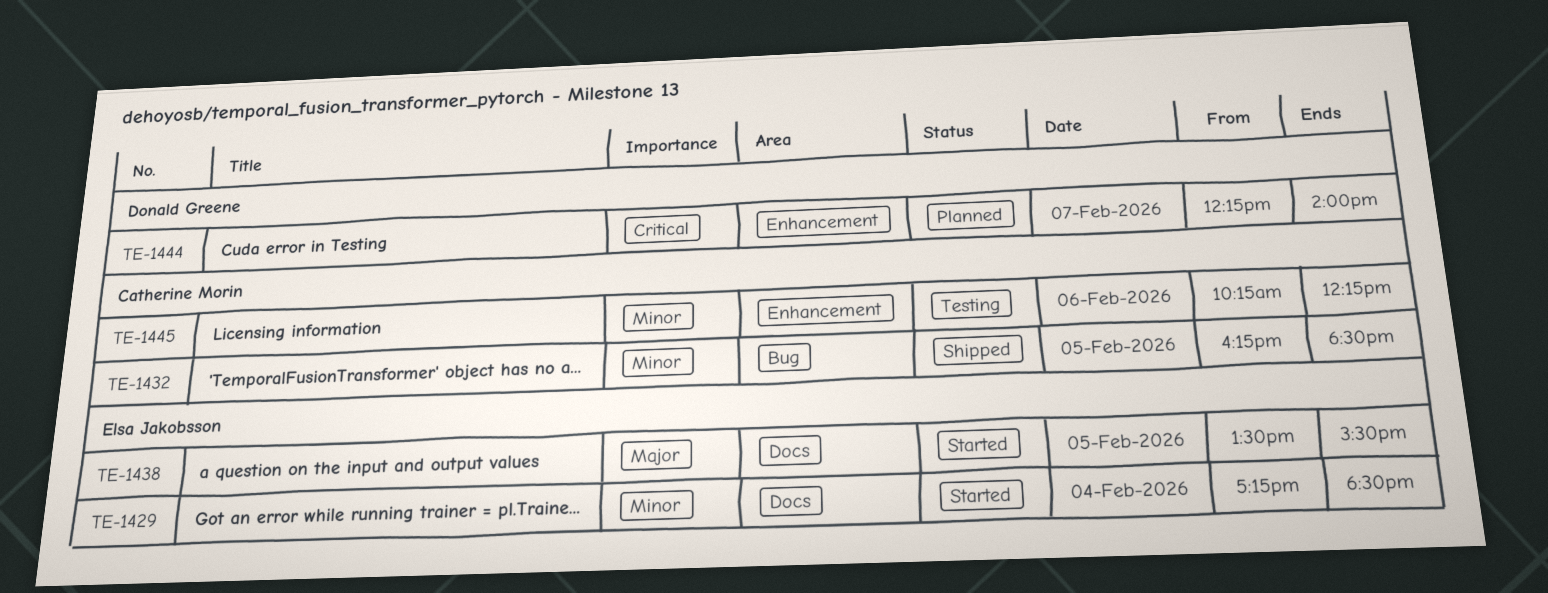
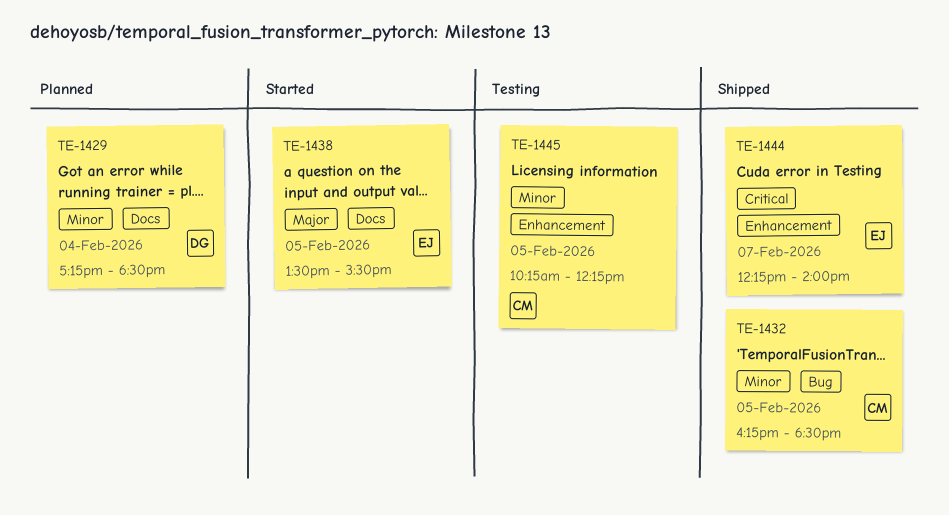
TE-1429, status: Started -> Planned
TE-1429, owner: Elsa Jakobsson -> Donald Greene
TE-1444, status: Planned -> Shipped
TE-1444, owner: Donald Greene -> Elsa Jakobsson
TE-1445, day: Feb 6 -> Feb 5

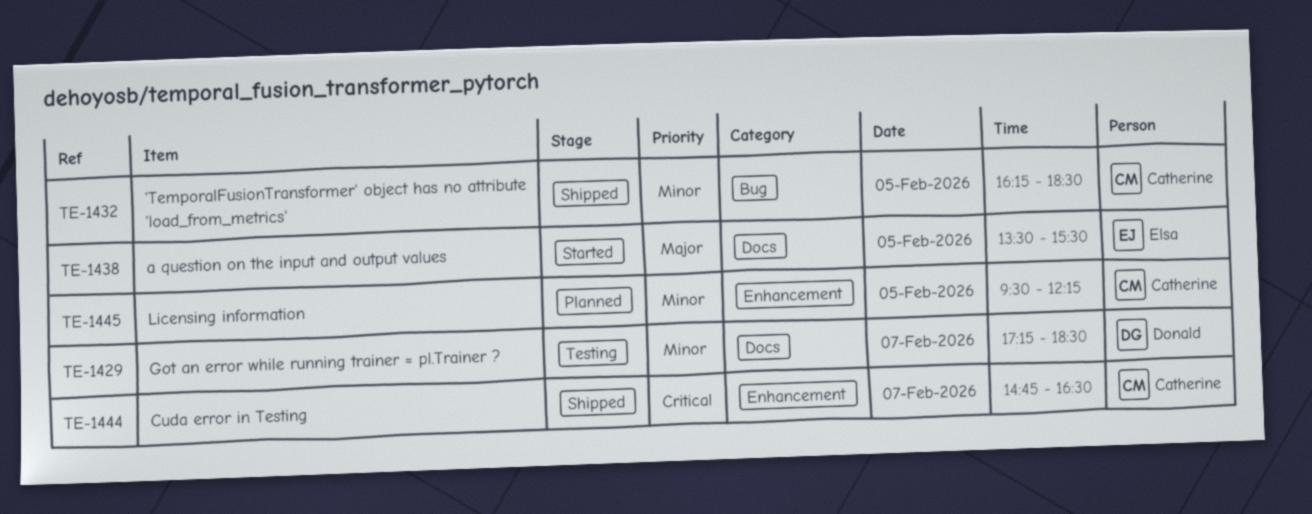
TE-1429, status: Planned -> Testing
TE-1429, day: Feb 4 -> Feb 7
TE-1444, owner: Elsa -> Catherine
TE-1444, begins: 12:15 -> 14:45
TE-1444, ends: 14:00 -> 16:30
TE-1445, status: Testing -> Planned
TE-1445, begins: 10:15 -> 09:30

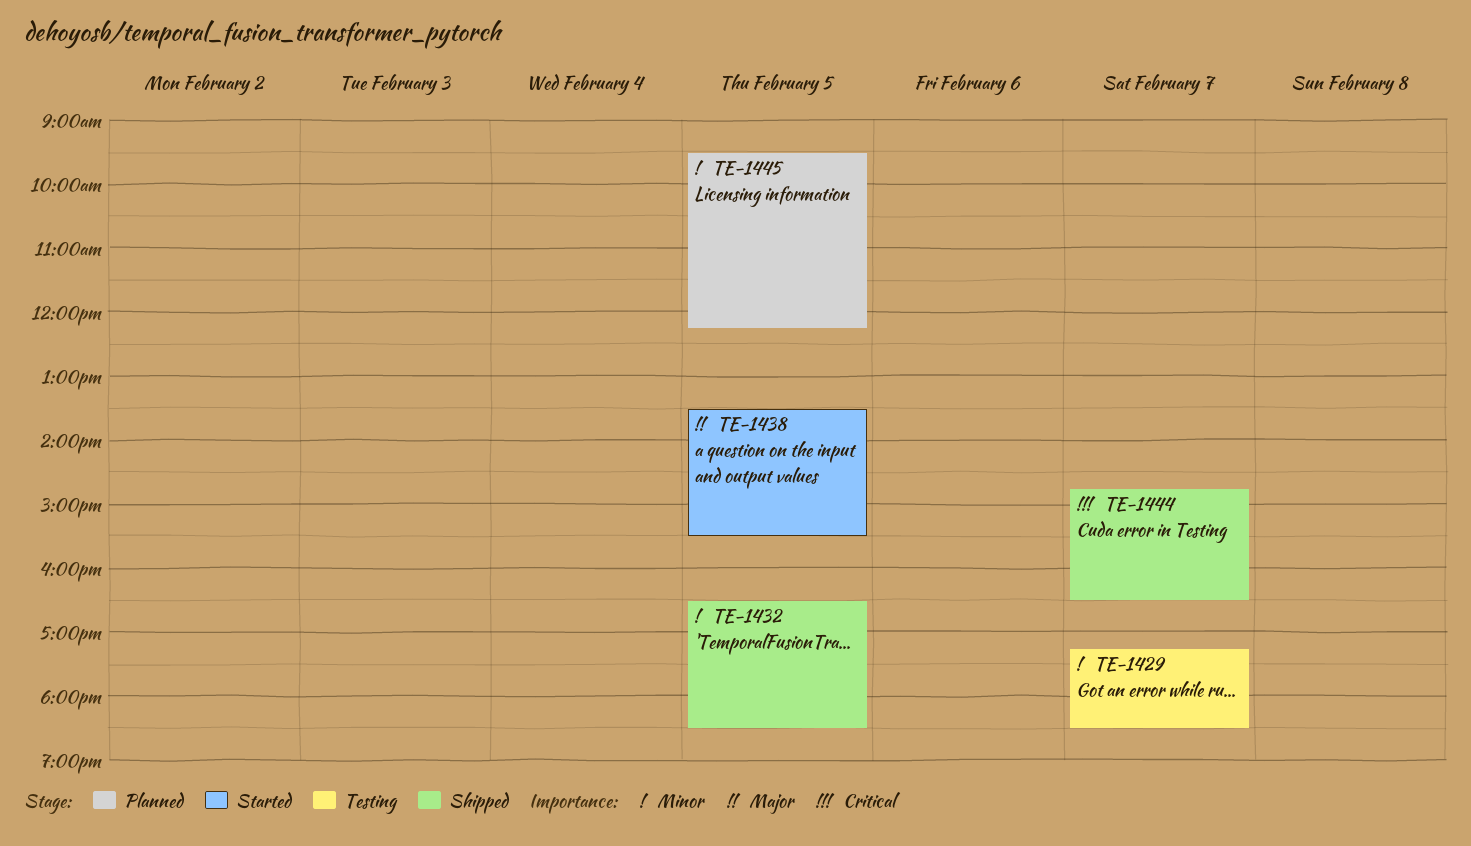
TE-1432, begins: 16:15 -> 16:30

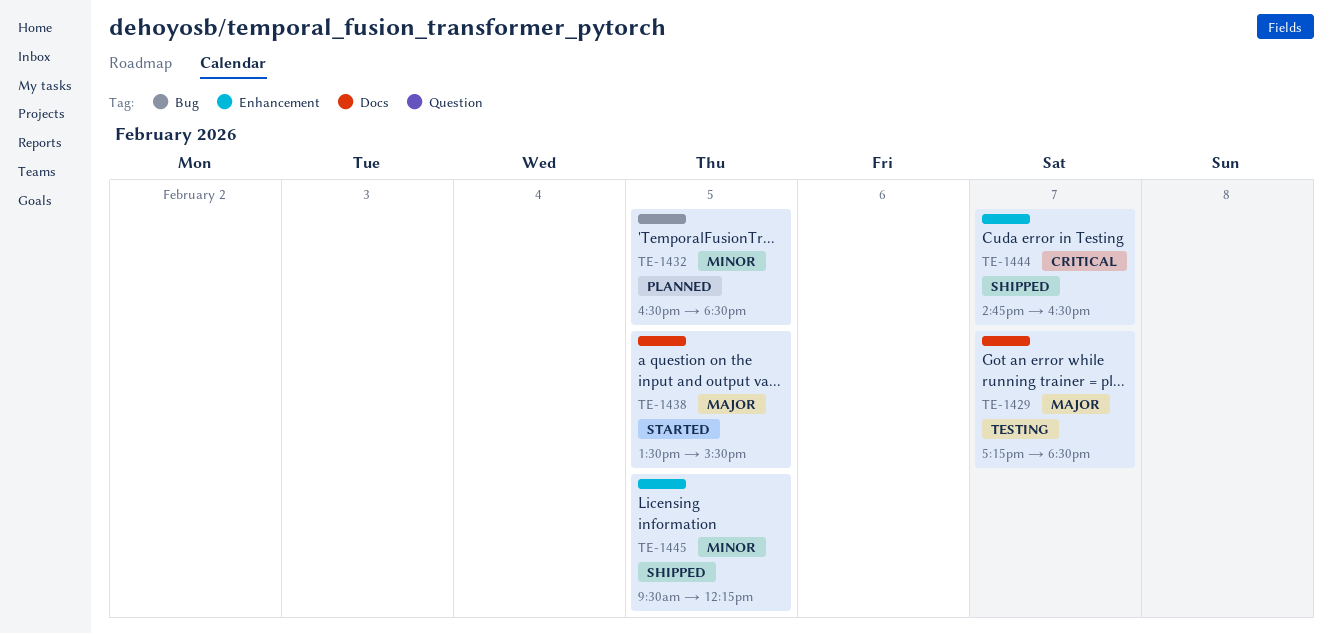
TE-1429, priority: Minor -> Major
TE-1432, status: Shipped -> Planned
TE-1445, status: Planned -> Shipped

